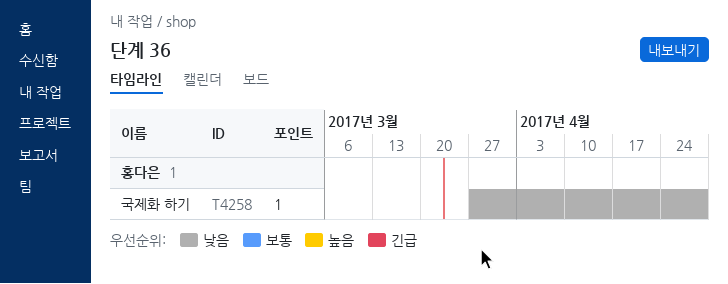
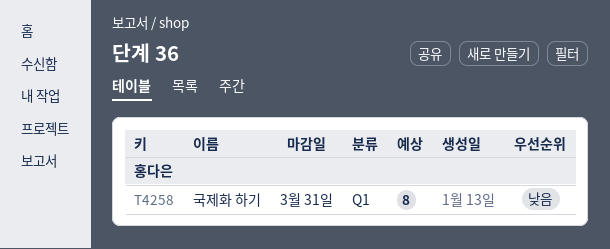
T4258, estimate: 1 -> 8
T4258, due: Apr 28 -> Mar 31

